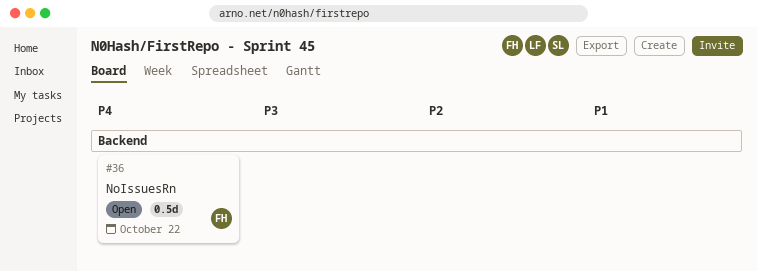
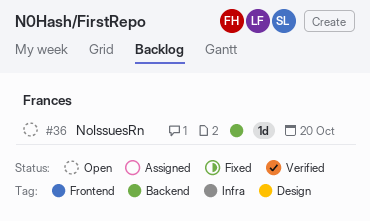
#36, estimate: 0.5d -> 1d
#36, due: Oct 22 -> Oct 20

